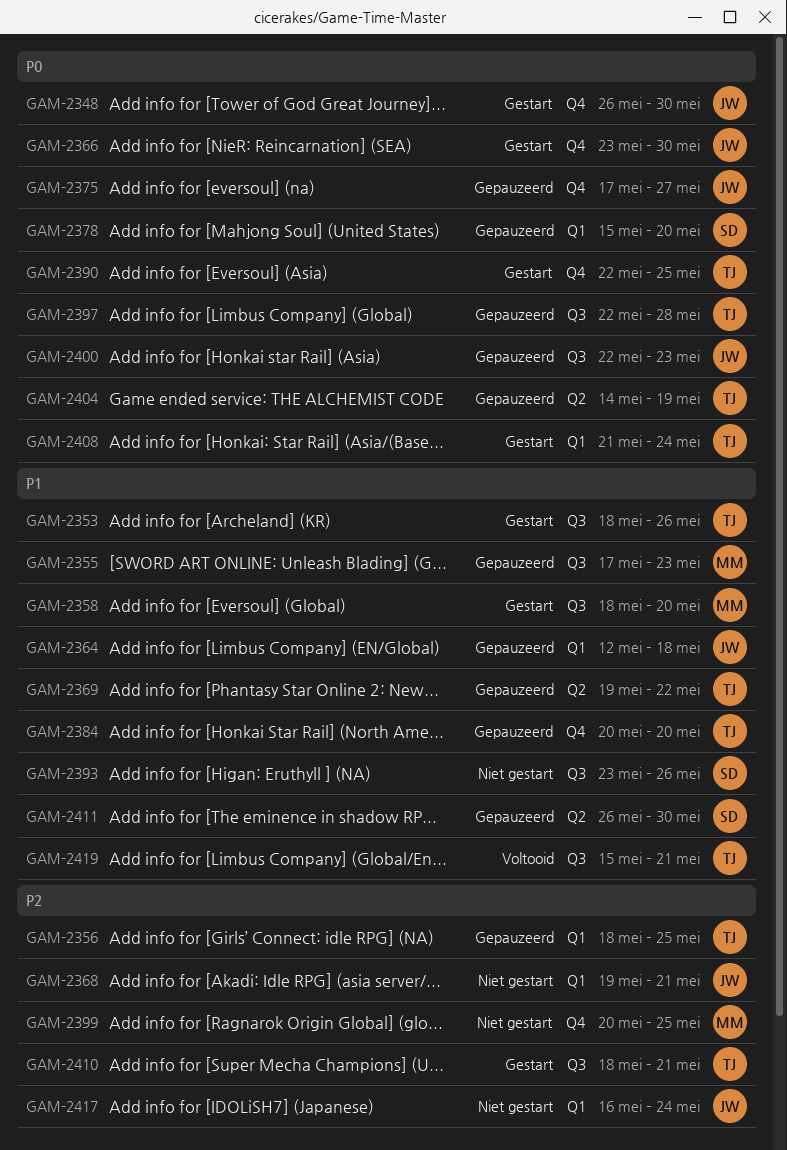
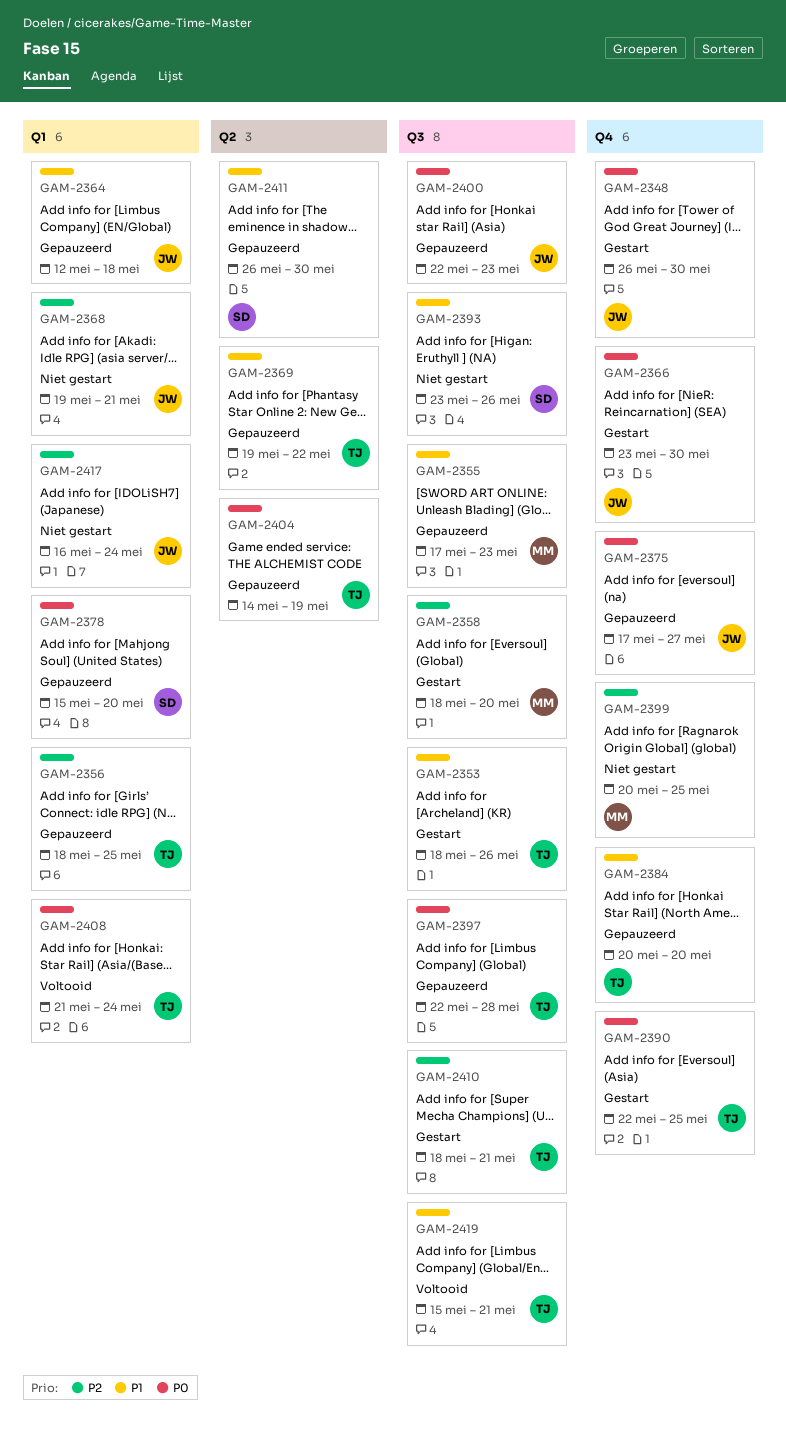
GAM-2358, priority: P1 -> P2
GAM-2408, status: Gestart -> Voltooid

